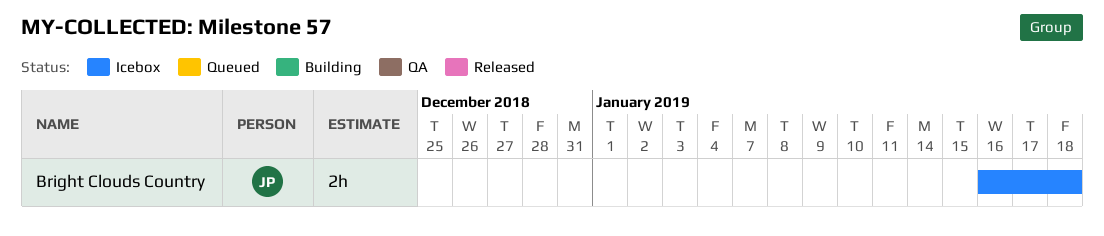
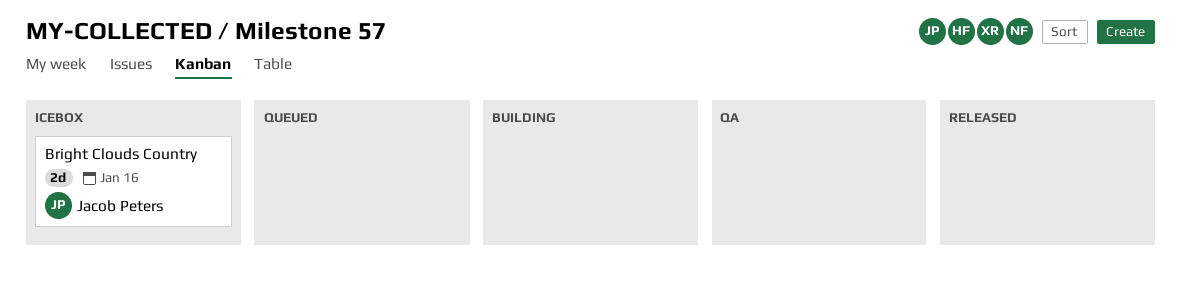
Bright Clouds Country, estimate: 2h -> 2d
Bright Clouds Country, due: Jan 18 -> Jan 16

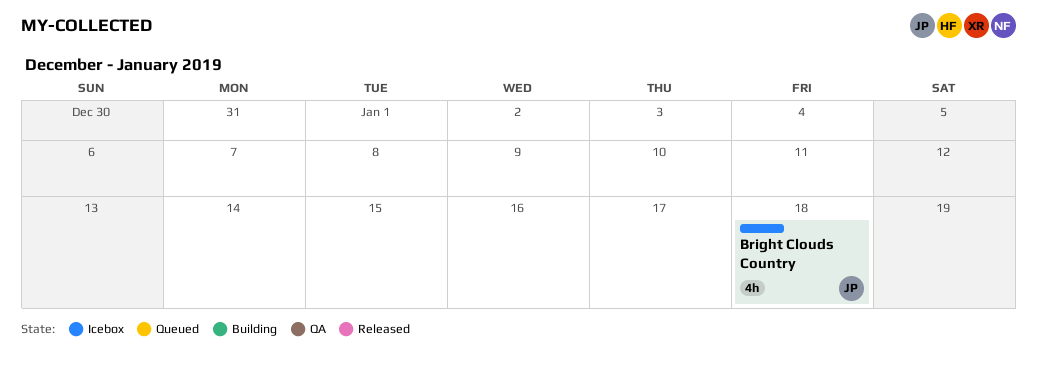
Bright Clouds Country, estimate: 2d -> 4h
Bright Clouds Country, due: Jan 16 -> Jan 18

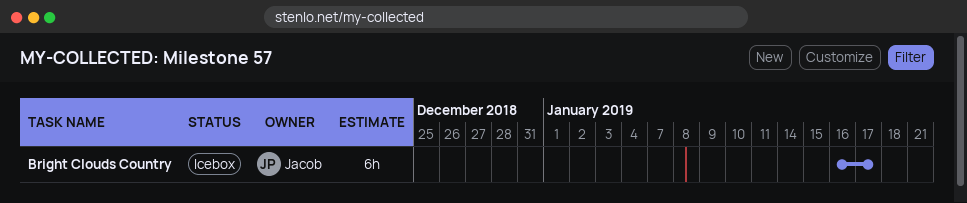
Bright Clouds Country, estimate: 4h -> 6h
Bright Clouds Country, due: Jan 18 -> Jan 17

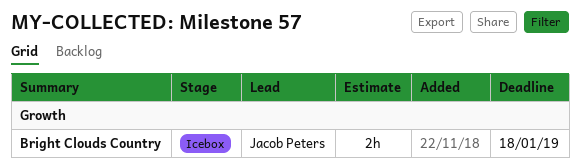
Bright Clouds Country, estimate: 6h -> 2h
Bright Clouds Country, due: Jan 17 -> Jan 18

